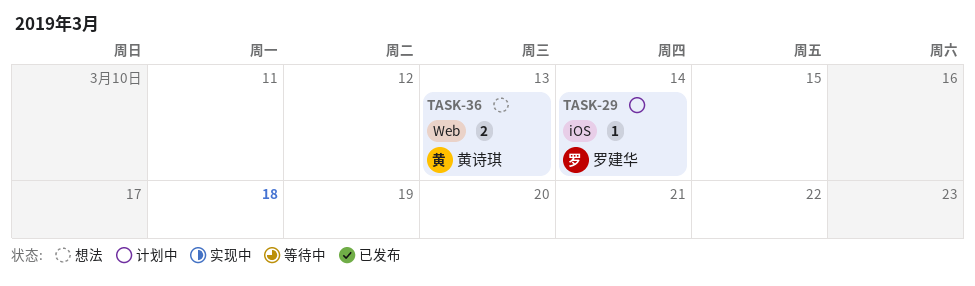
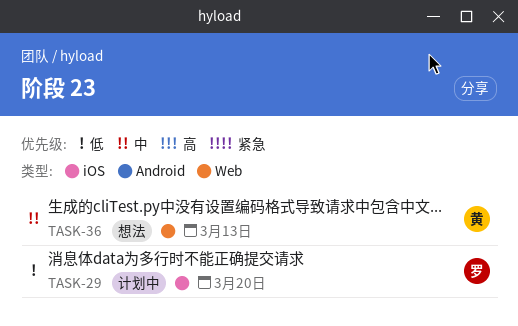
TASK-29, due: Mar 14 -> Mar 20

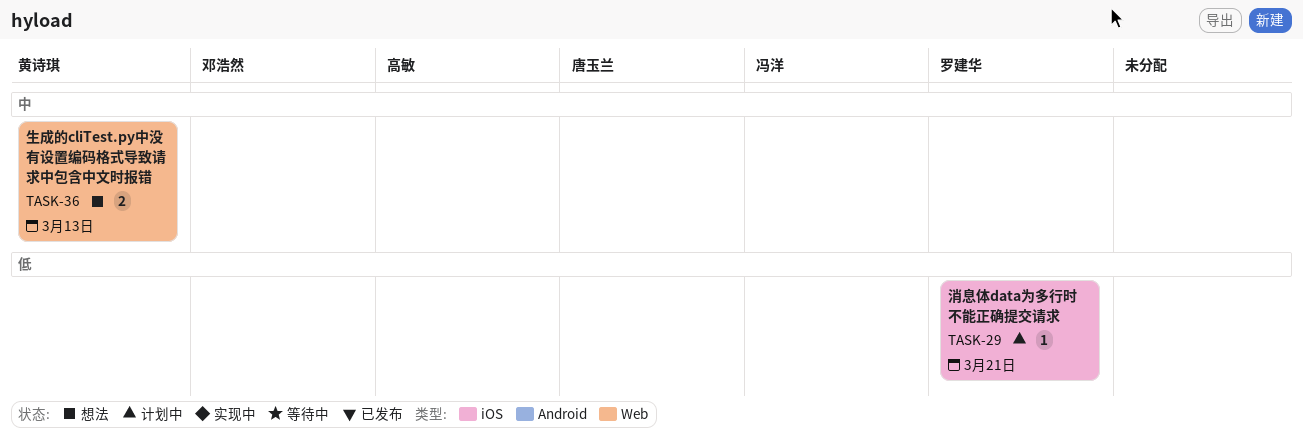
TASK-29, due: Mar 20 -> Mar 21

